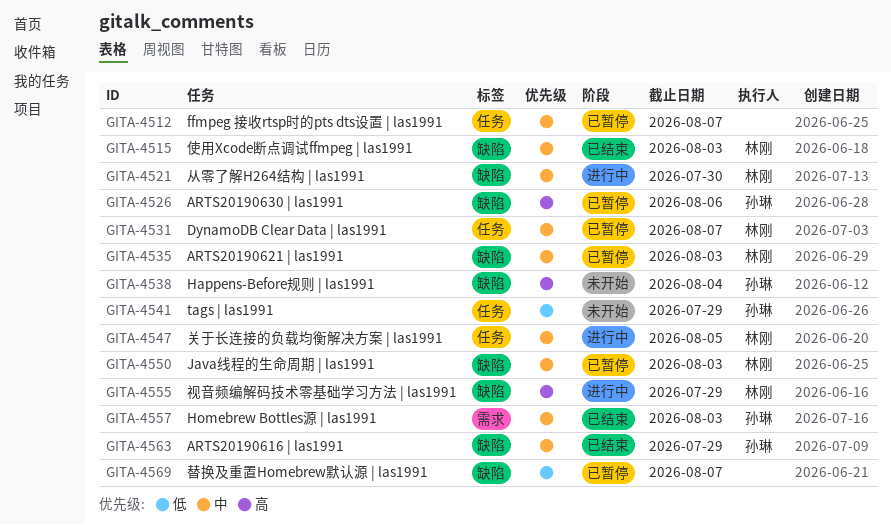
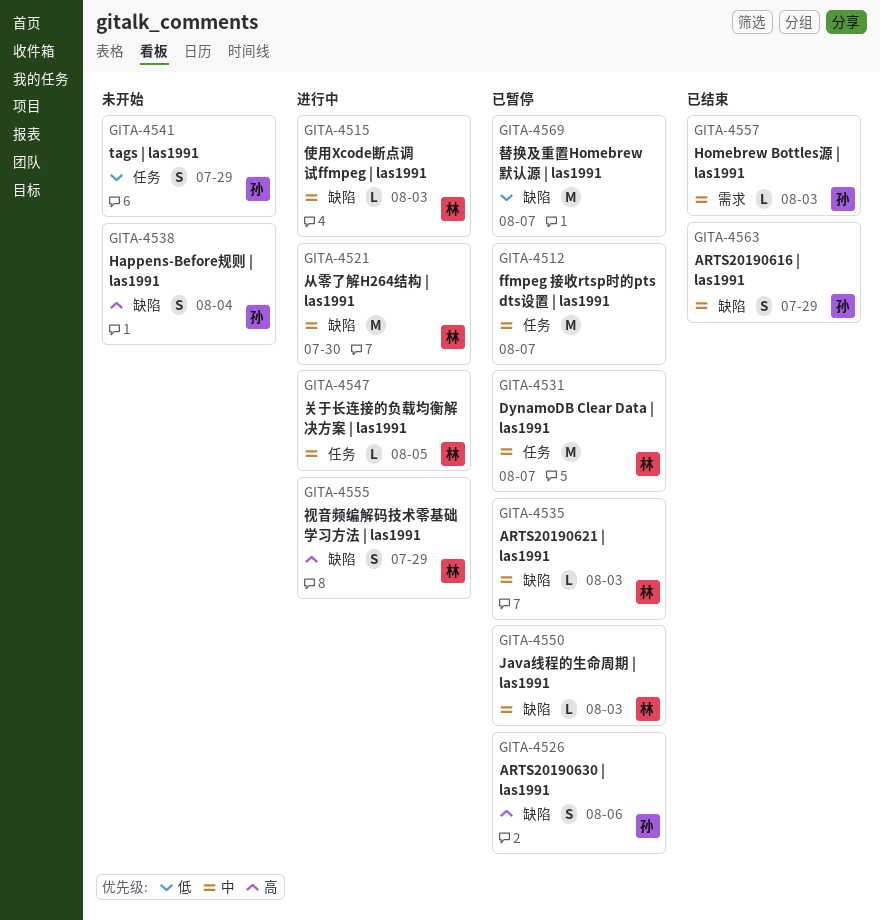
GITA-4515, status: 已结束 -> 进行中

